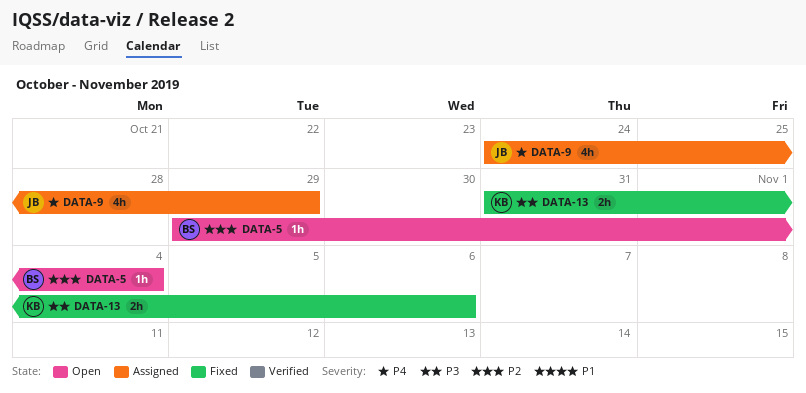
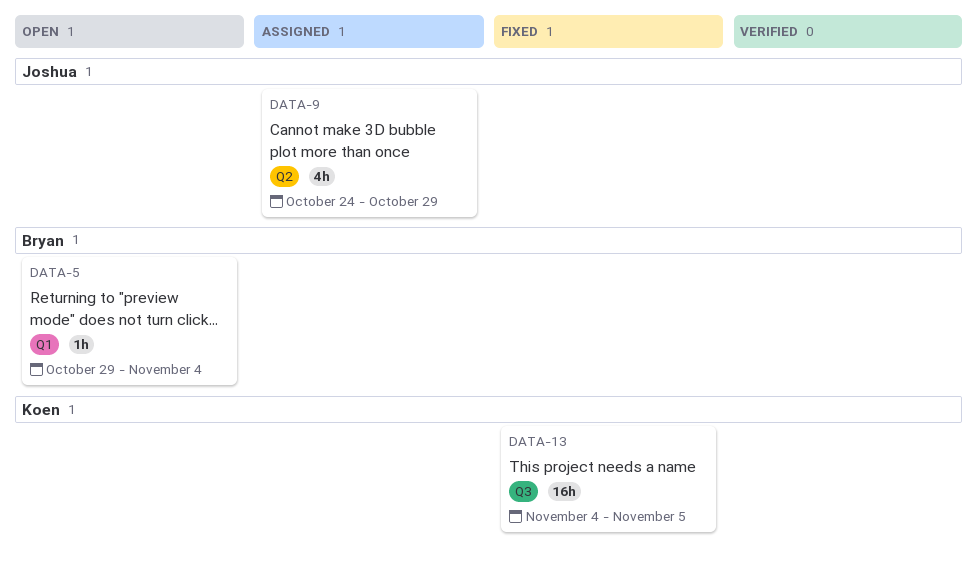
DATA-13, estimate: 2h -> 16h
DATA-13, start: Oct 31 -> Nov 4
DATA-13, due: Nov 6 -> Nov 5

